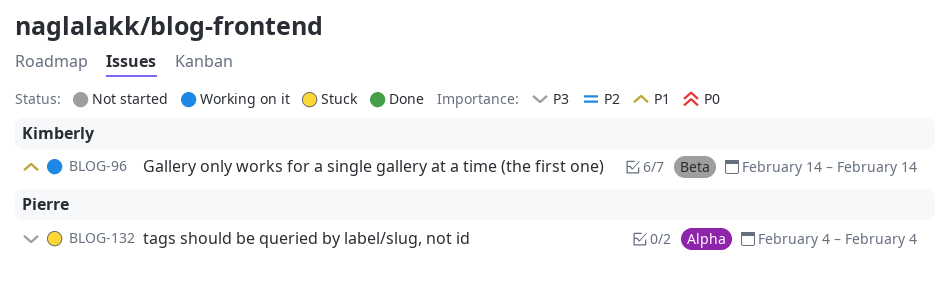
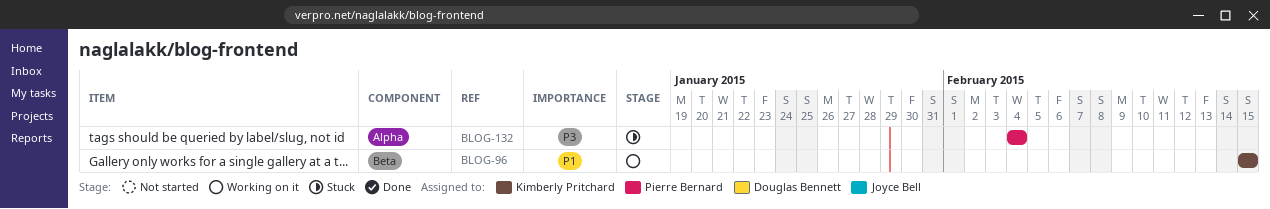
BLOG-96, start: Feb 14 -> Feb 15
BLOG-96, due: Feb 14 -> Feb 15

